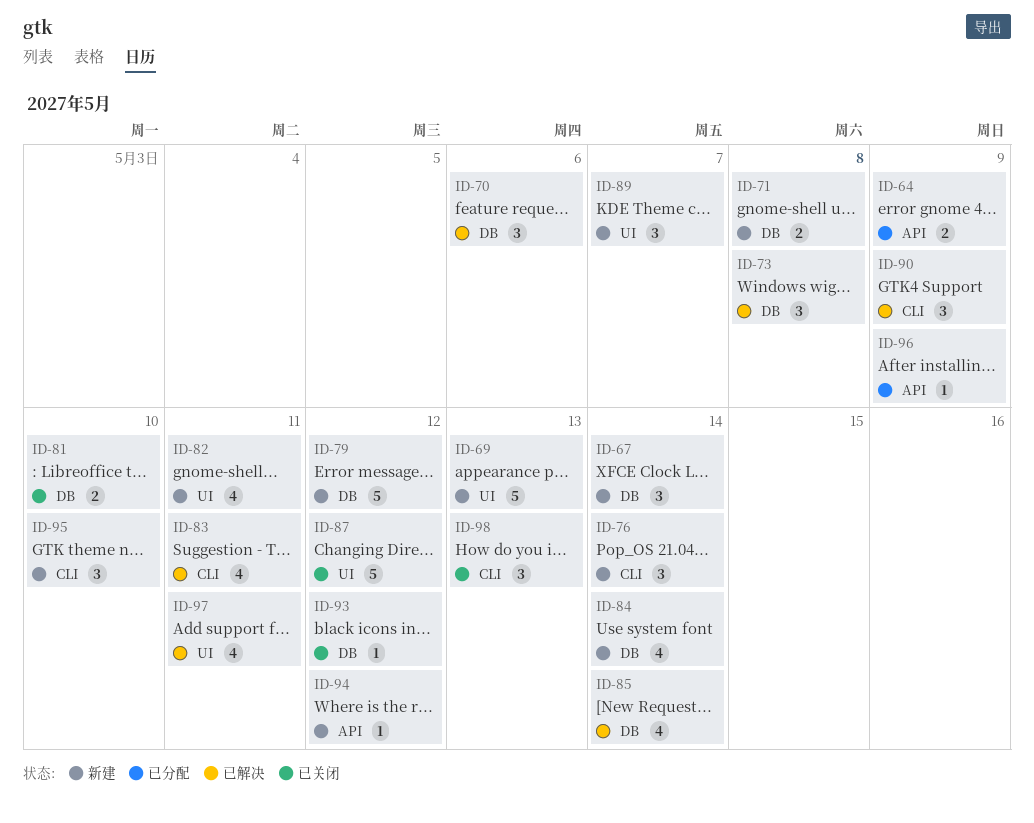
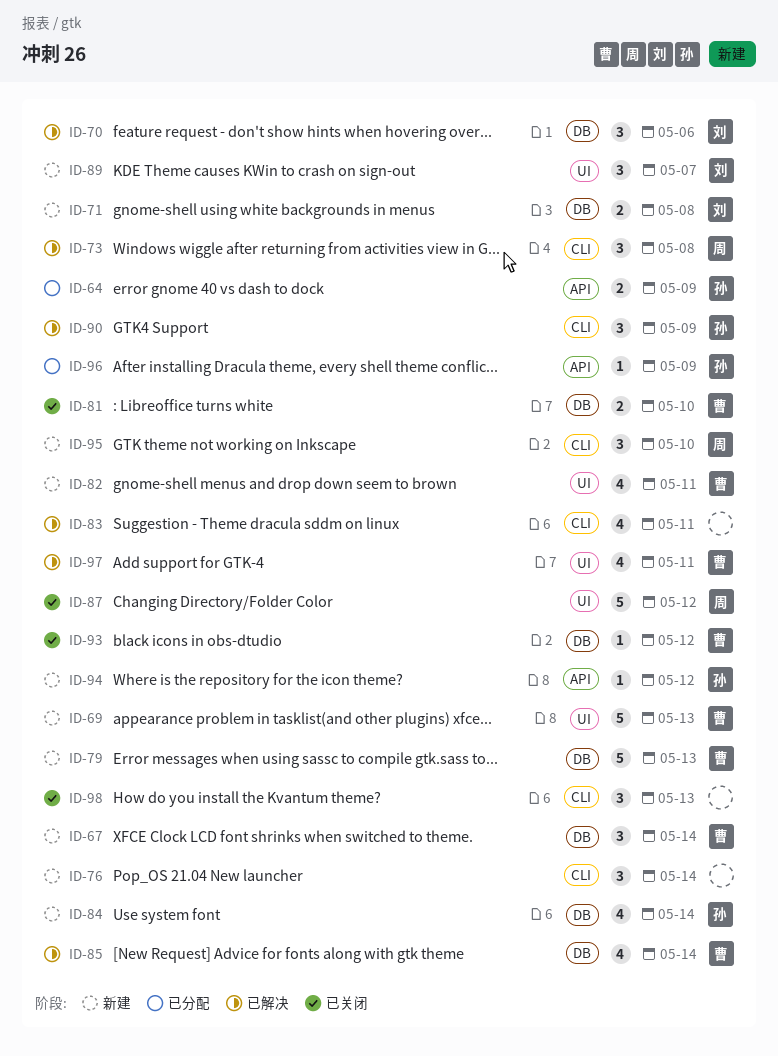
ID-73, label: DB -> CLI
ID-79, due: May 12 -> May 13

